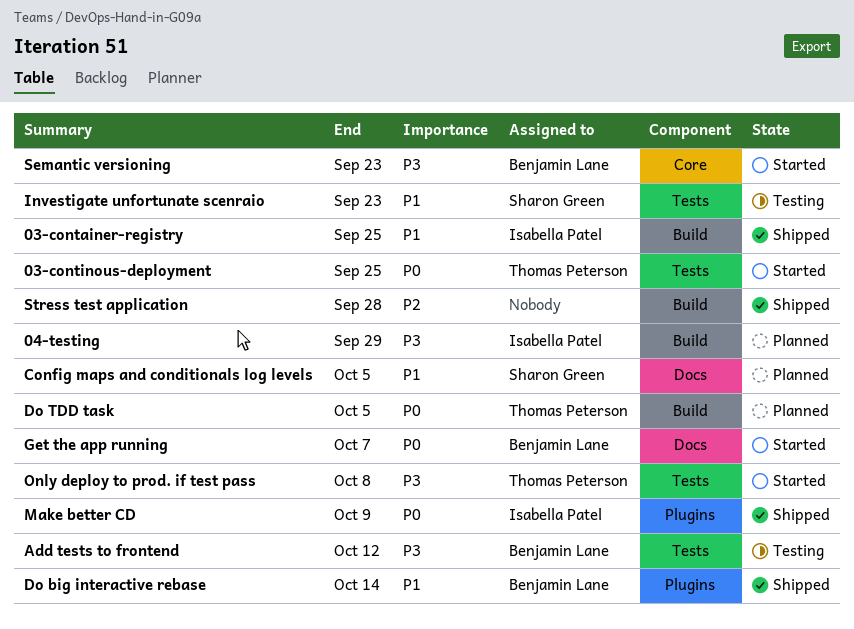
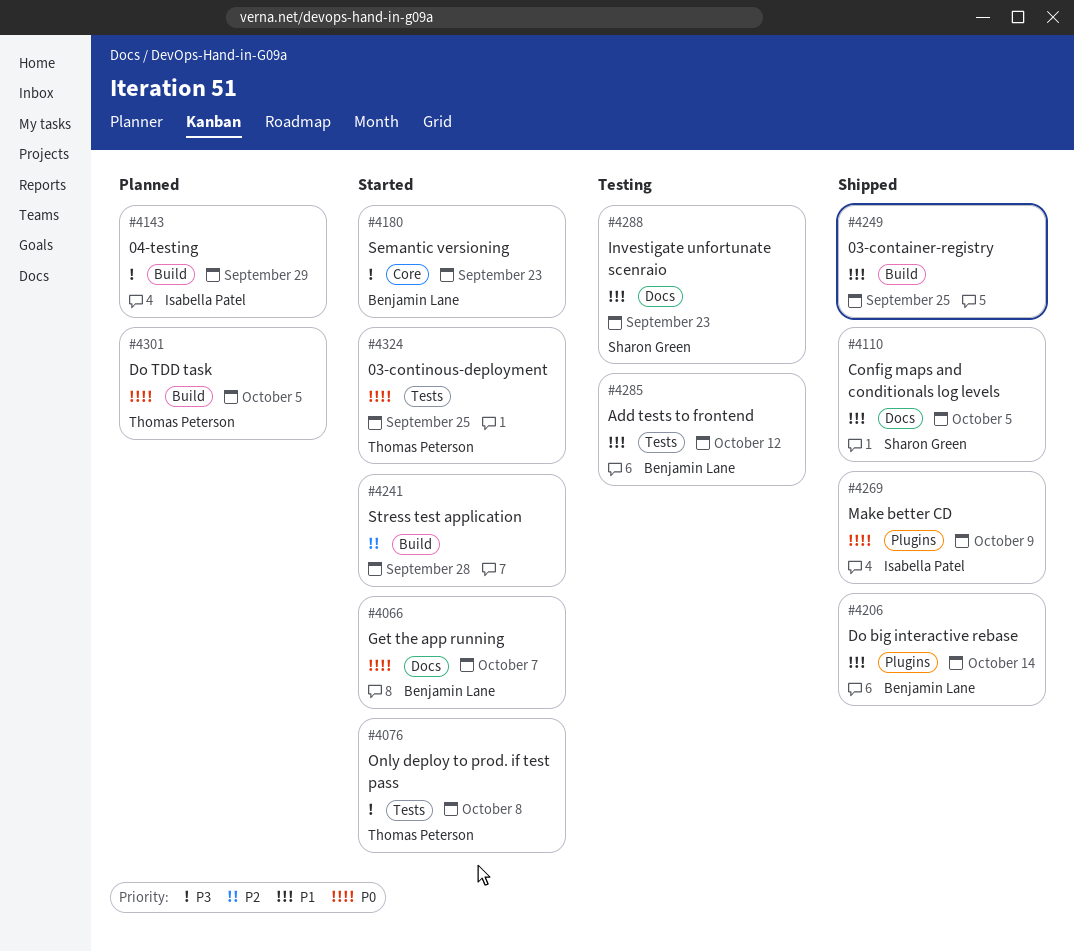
03-container-registry, owner: Isabella Patel -> none
Add tests to frontend, priority: P3 -> P1
Config maps and conditionals log levels, status: Planned -> Shipped
Investigate unfortunate scenraio, label: Tests -> Docs
Stress test application, status: Shipped -> Started

